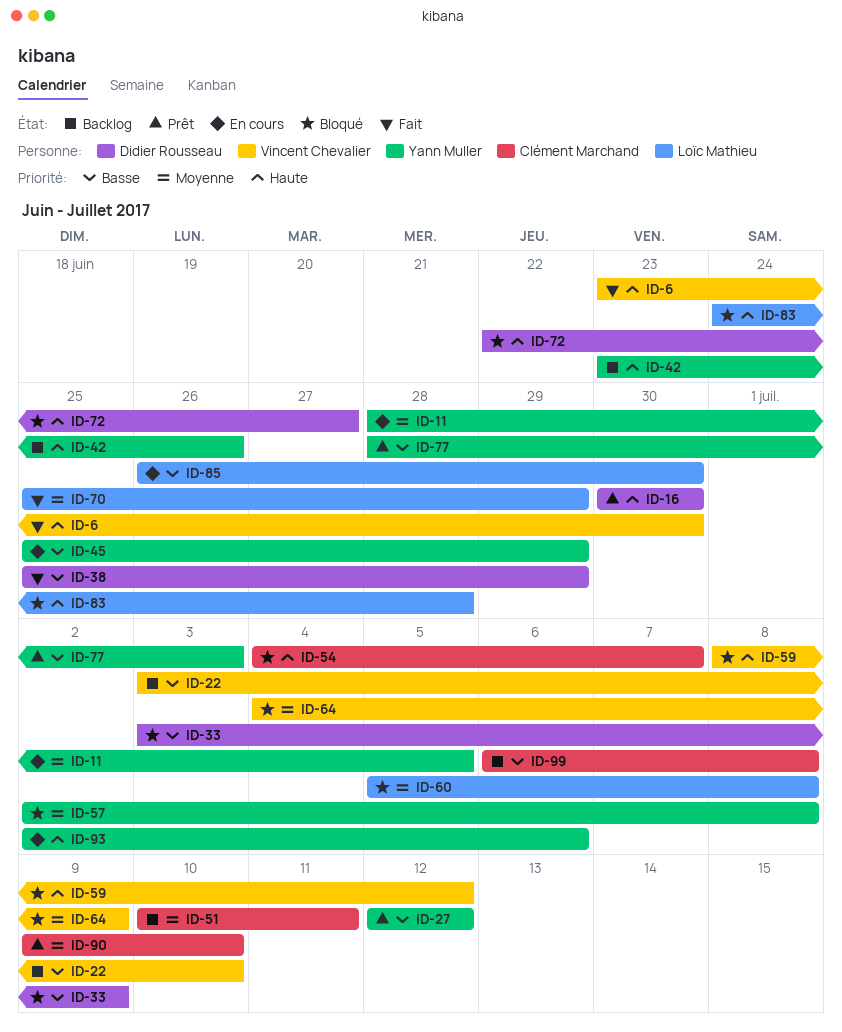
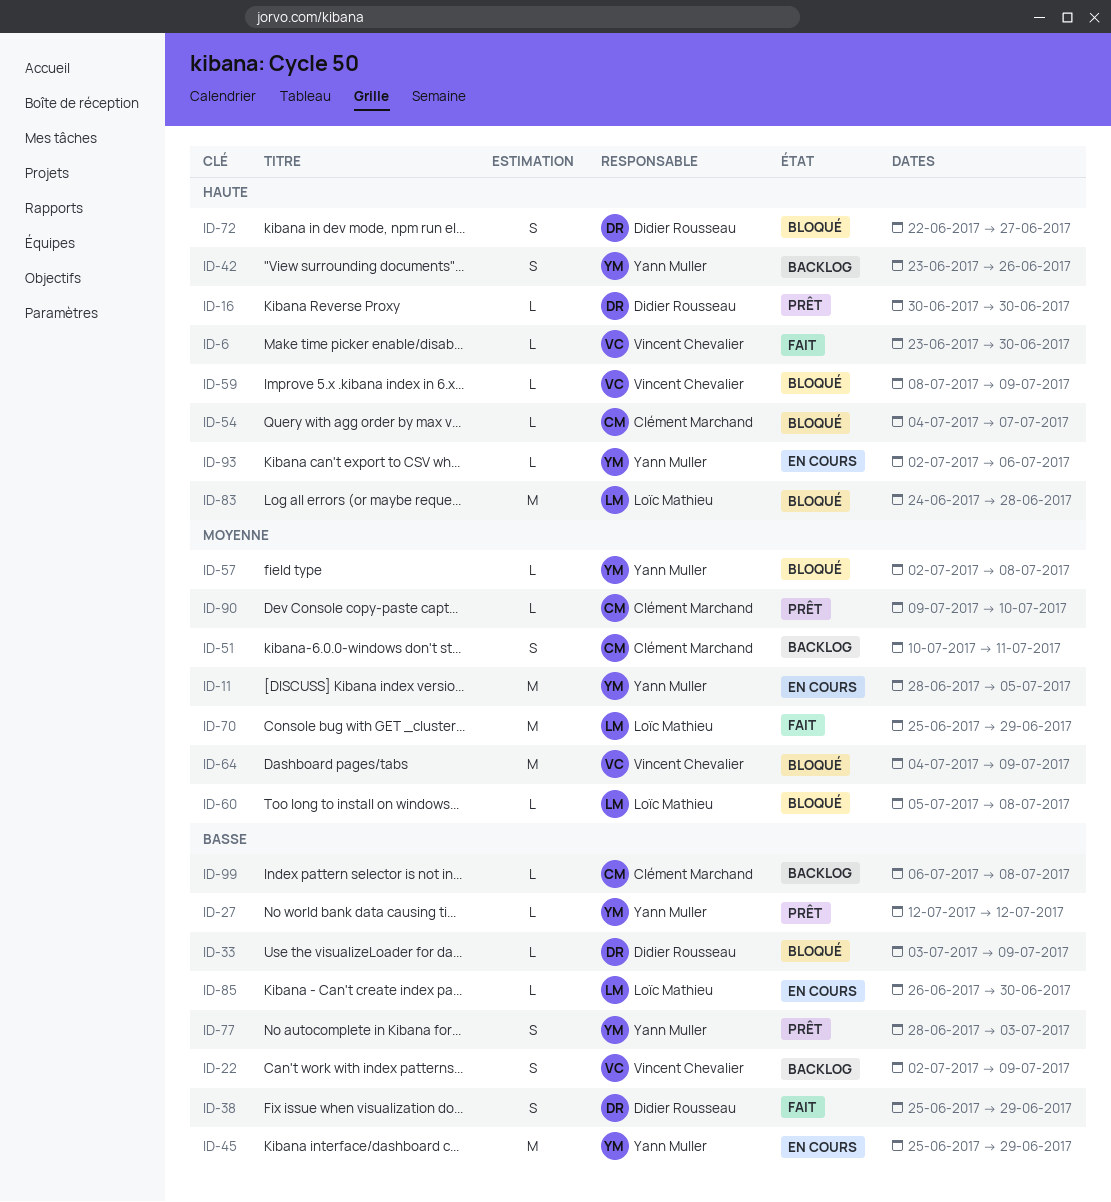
ID-22, start: Jul 3 -> Jul 2
ID-22, due: Jul 10 -> Jul 9
ID-59, due: Jul 12 -> Jul 9

